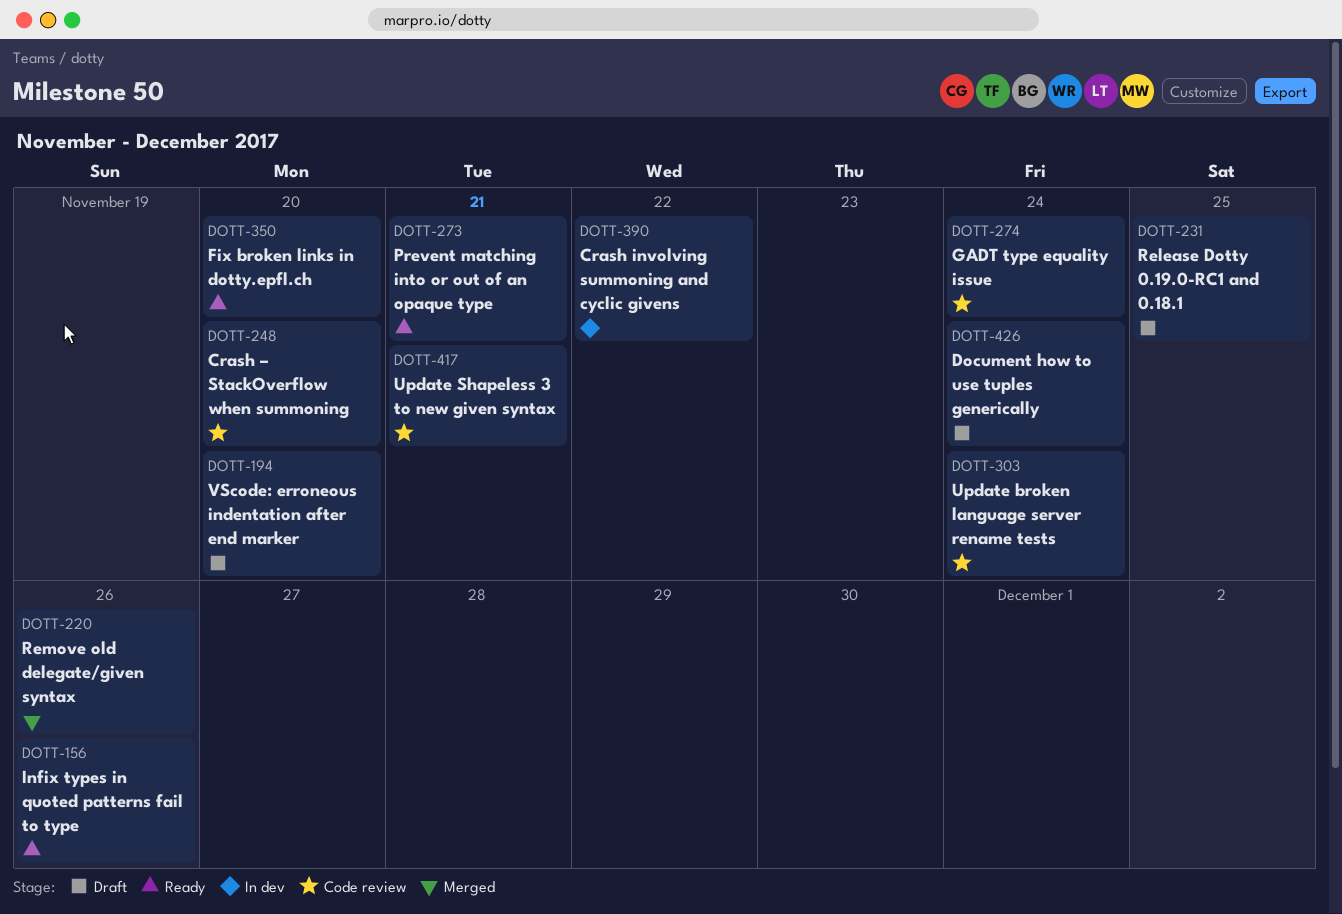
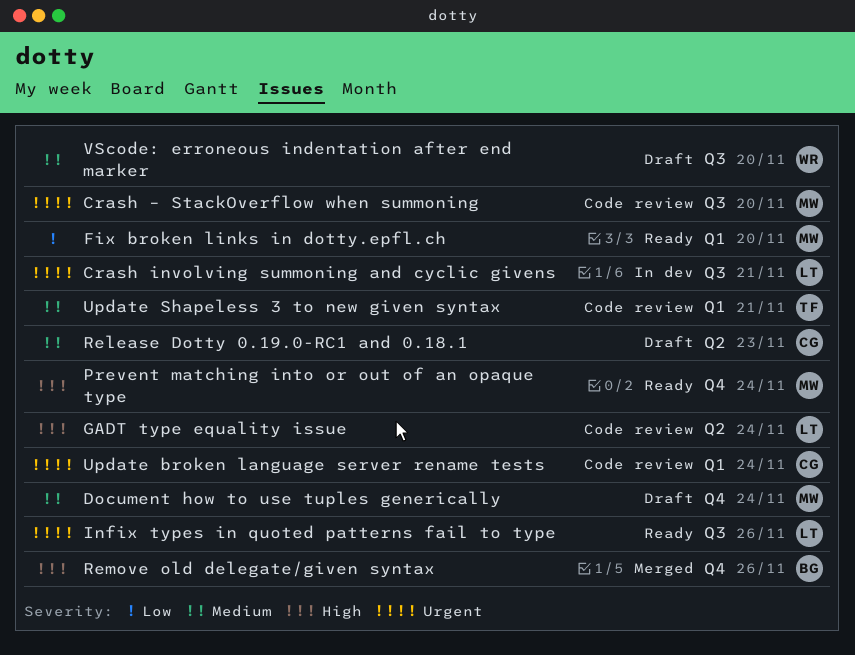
Crash involving summoning and cyclic givens, due: Nov 22 -> Nov 21
Prevent matching into or out of an opaque type, due: Nov 21 -> Nov 24
Release Dotty 0.19.0-RC1 and 0.18.1, due: Nov 25 -> Nov 23

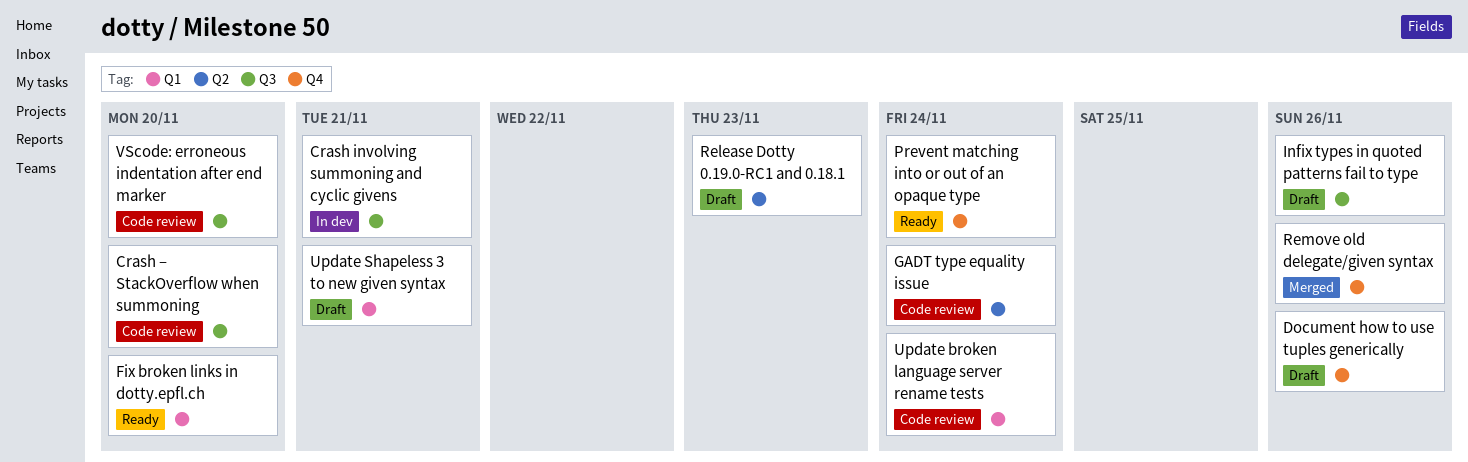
Document how to use tuples generically, due: Nov 24 -> Nov 26
Infix types in quoted patterns fail to type, status: Ready -> Draft
Update Shapeless 3 to new given syntax, status: Code review -> Draft
VScode: erroneous indentation after end marker, status: Draft -> Code review

